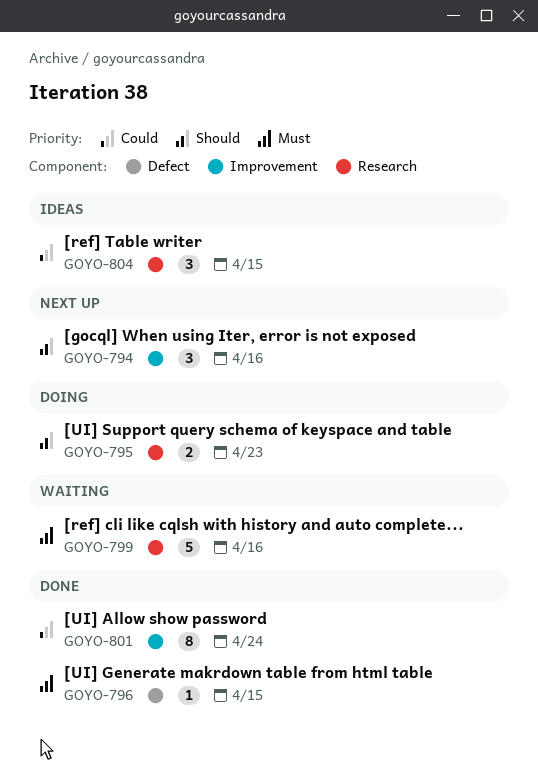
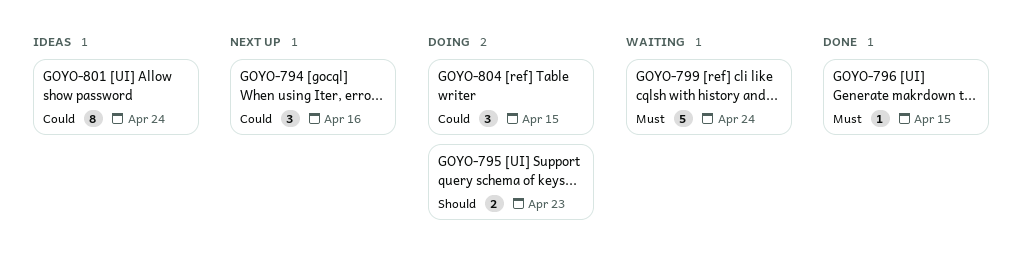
GOYO-794, priority: Should -> Could
GOYO-799, due: Apr 16 -> Apr 24
GOYO-801, status: Done -> Ideas
GOYO-804, status: Ideas -> Doing

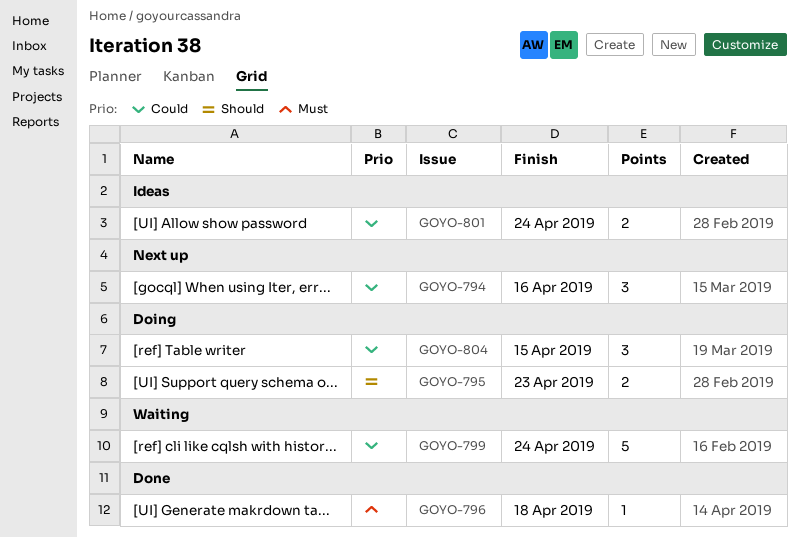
GOYO-796, due: Apr 15 -> Apr 18
GOYO-799, priority: Must -> Could
GOYO-801, estimate: 8 -> 2

